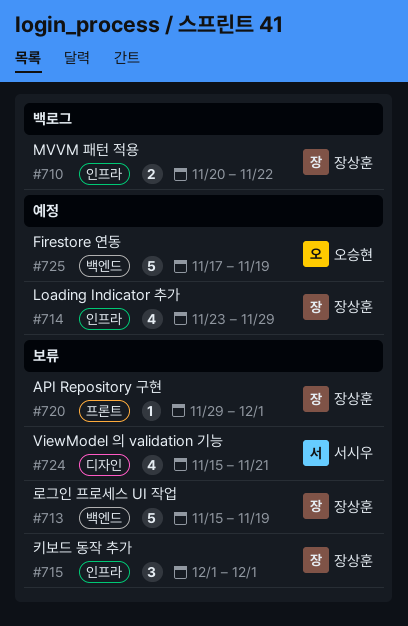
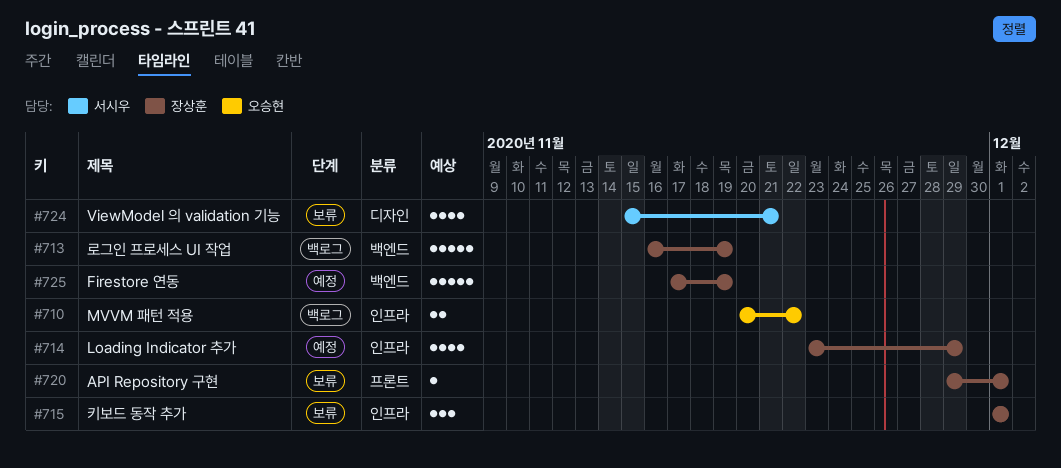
#710, owner: 장상훈 -> 오승현
#713, status: 보류 -> 백로그
#713, start: Nov 15 -> Nov 16
#725, owner: 오승현 -> 장상훈

